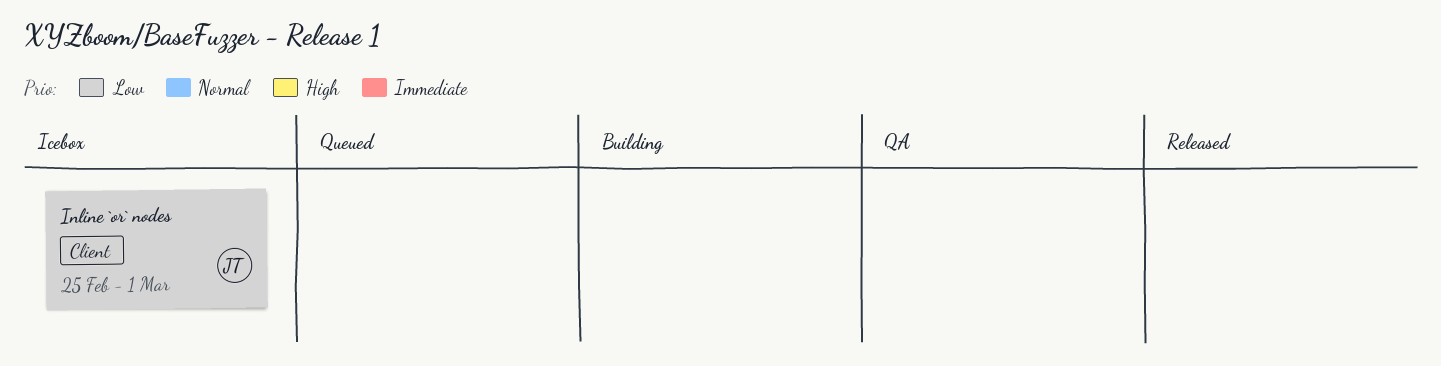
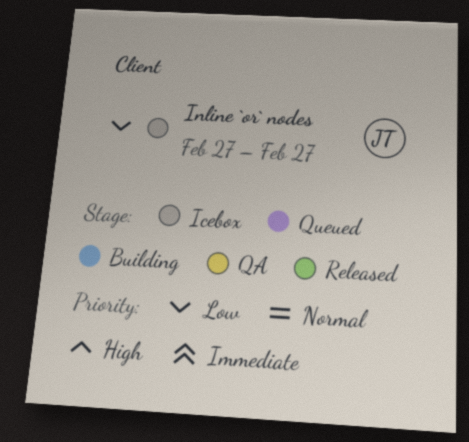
Inline `or` nodes, start: Feb 25 -> Feb 27
Inline `or` nodes, due: Mar 1 -> Feb 27

